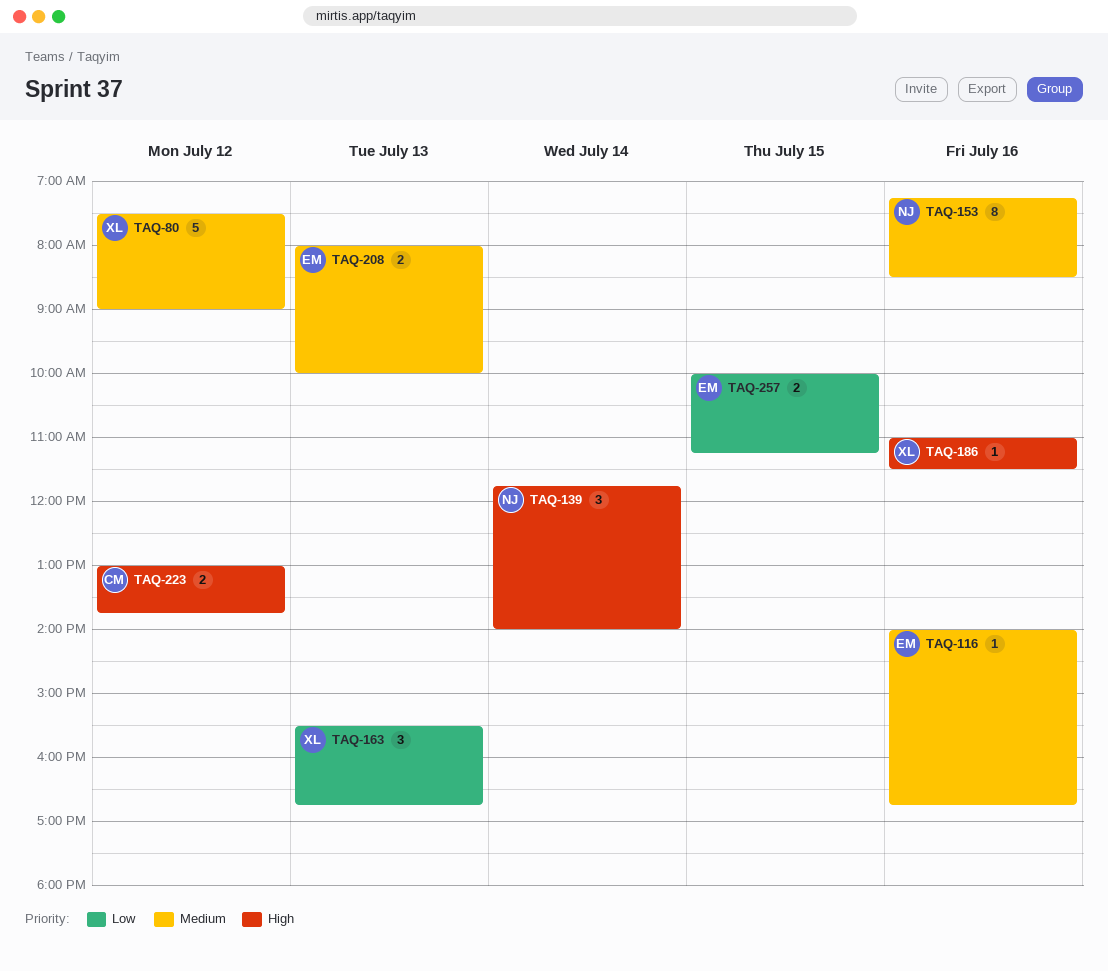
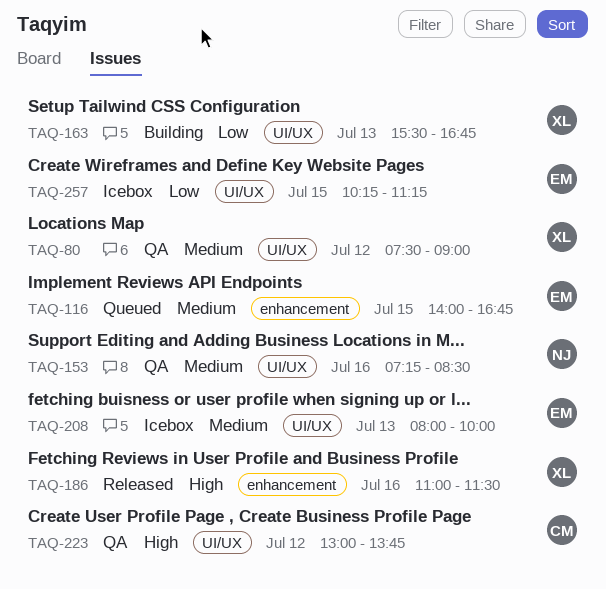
TAQ-116, day: Jul 16 -> Jul 15
TAQ-139: present -> none
TAQ-257, begins: 10:00 -> 10:15

